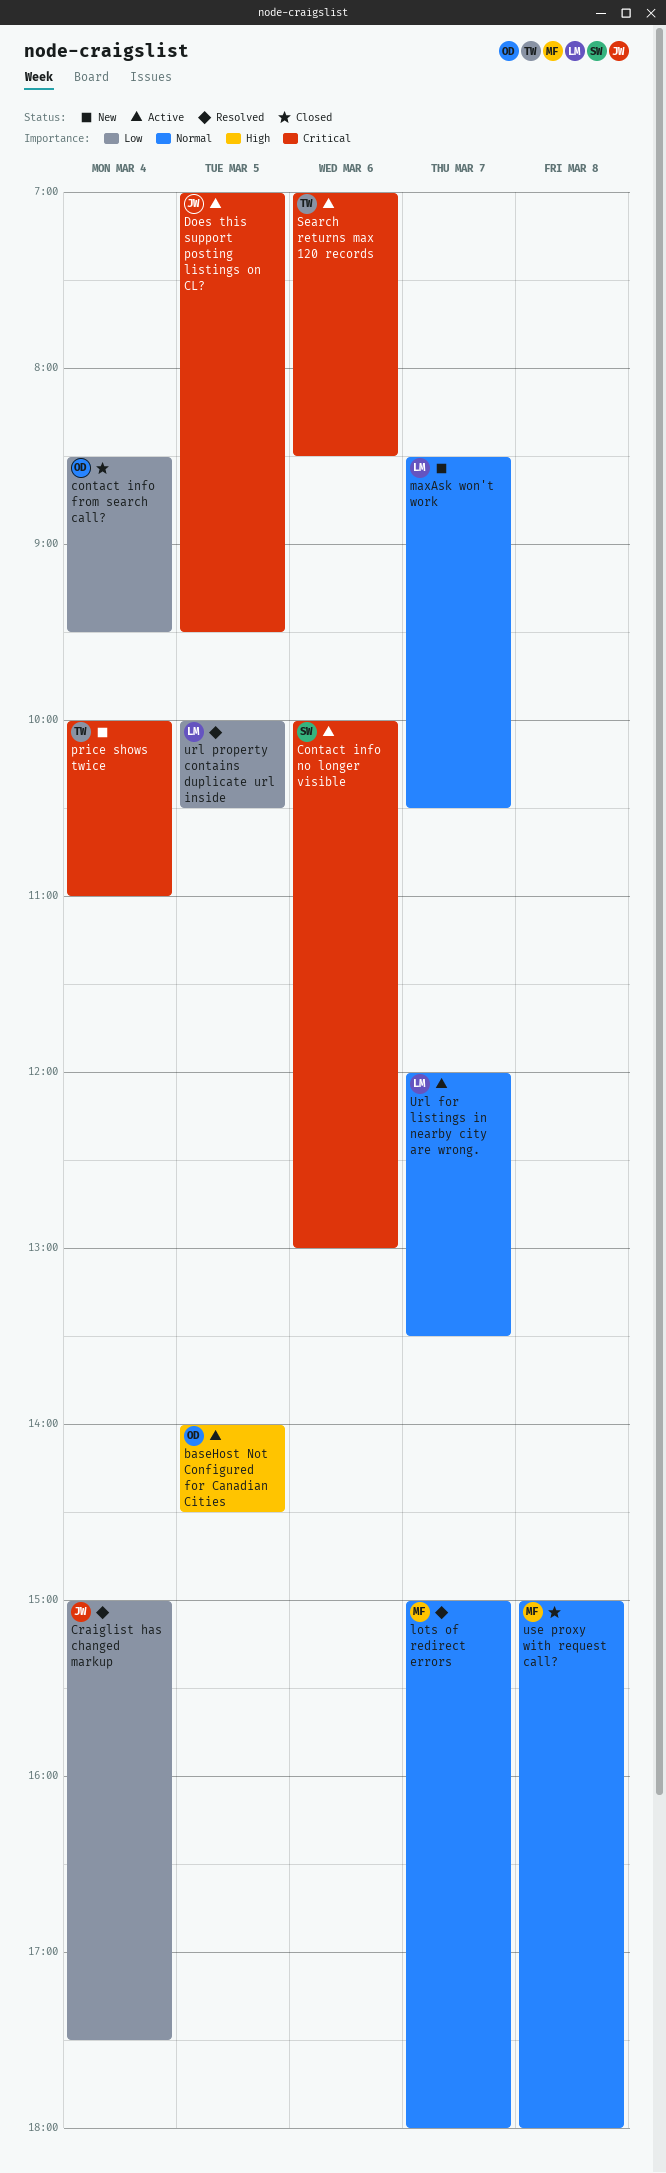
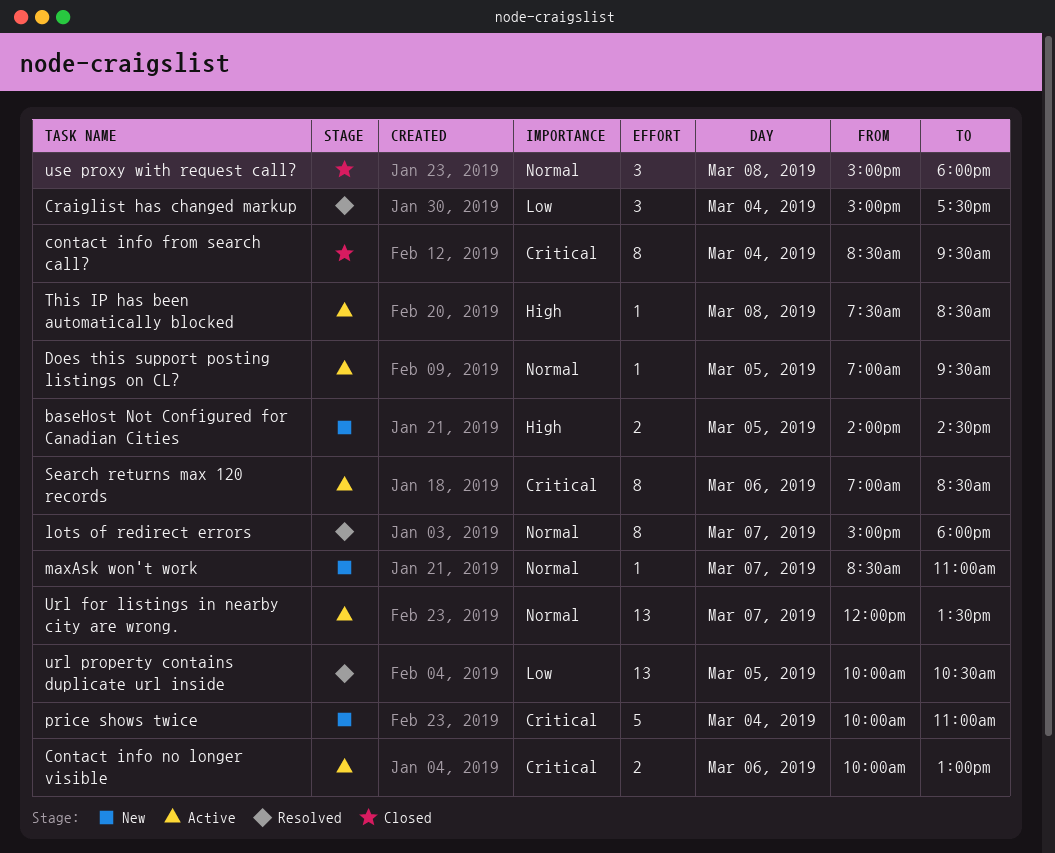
baseHost Not Configured for Canadian Cities, status: Active -> New
contact info from search call?, priority: Low -> Critical
Does this support posting listings on CL?, priority: Critical -> Normal
maxAsk won't work, ends: 10:30 -> 11:00
This IP has been automatically blocked: none -> present

